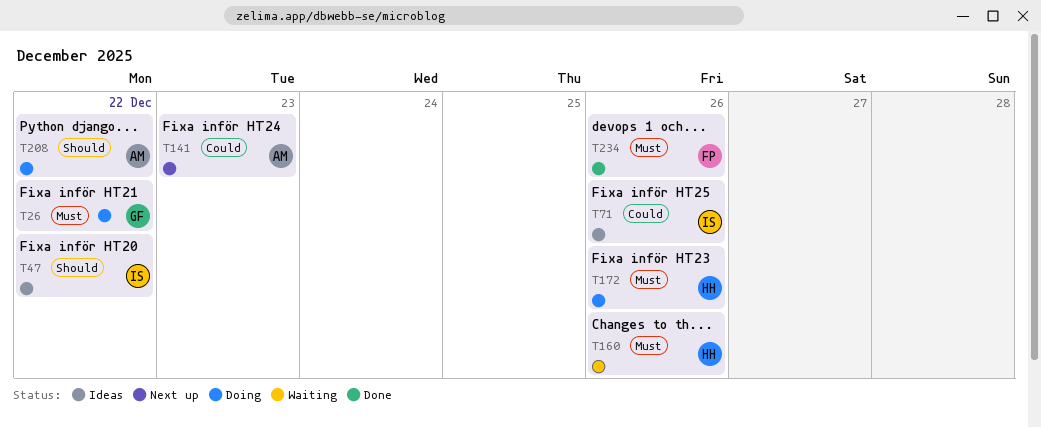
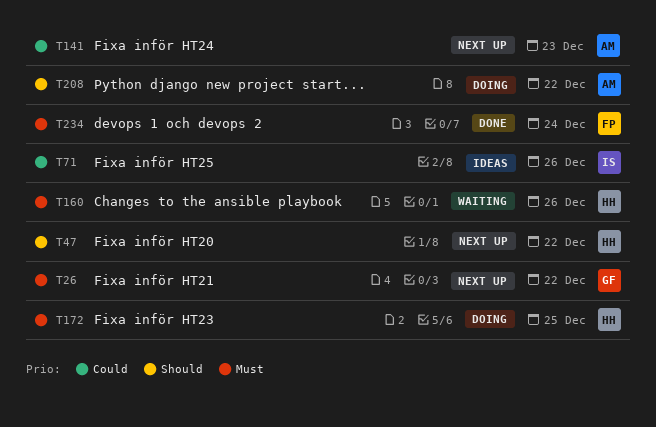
T26, status: Doing -> Next up
T47, status: Ideas -> Next up
T47, owner: IS -> HH
T172, due: Dec 26 -> Dec 25
T234, due: Dec 26 -> Dec 24

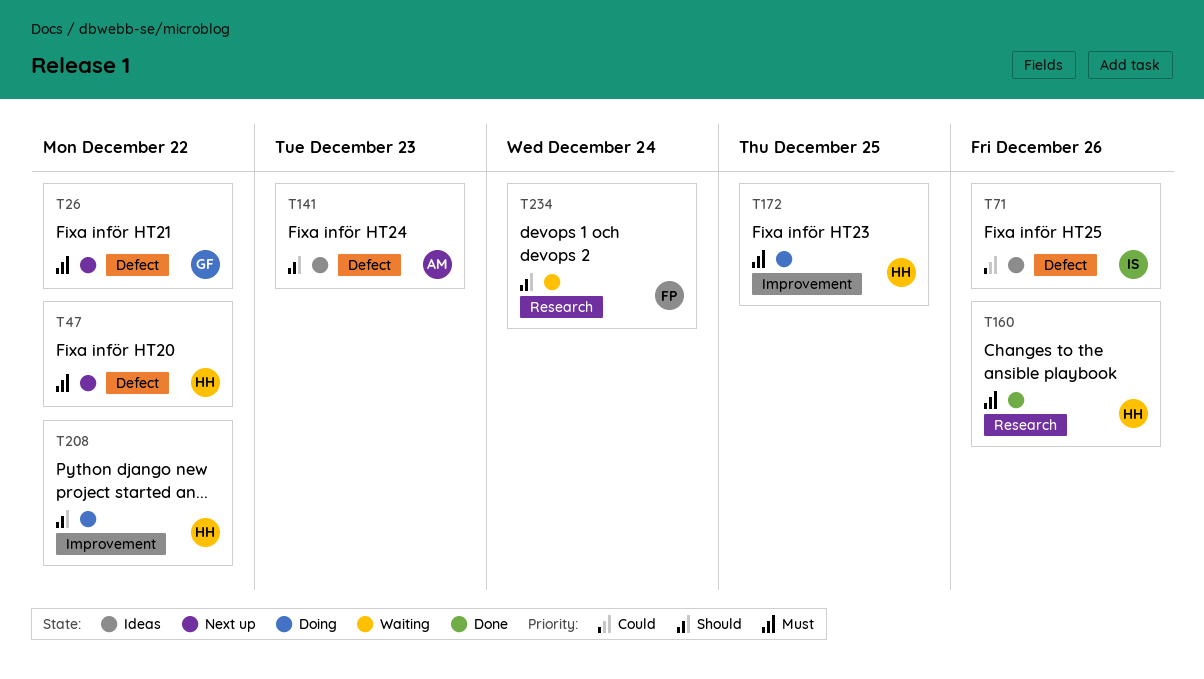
T47, priority: Should -> Must
T141, status: Next up -> Ideas
T141, priority: Could -> Should
T160, status: Waiting -> Done
T208, owner: AM -> HH
T234, status: Done -> Waiting
T234, priority: Must -> Should

